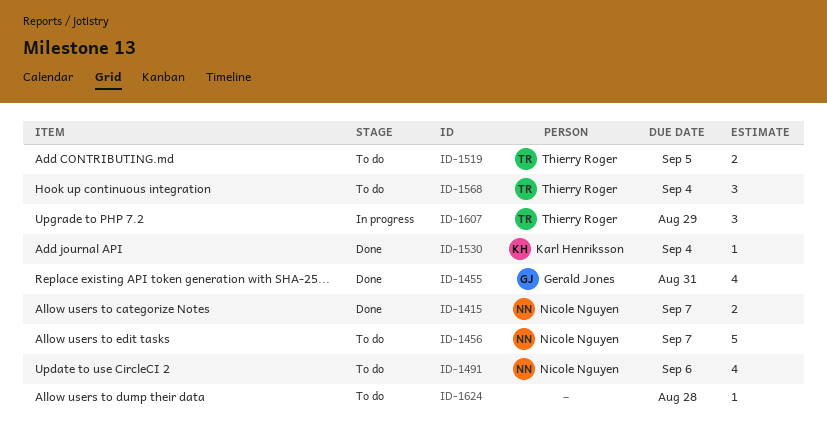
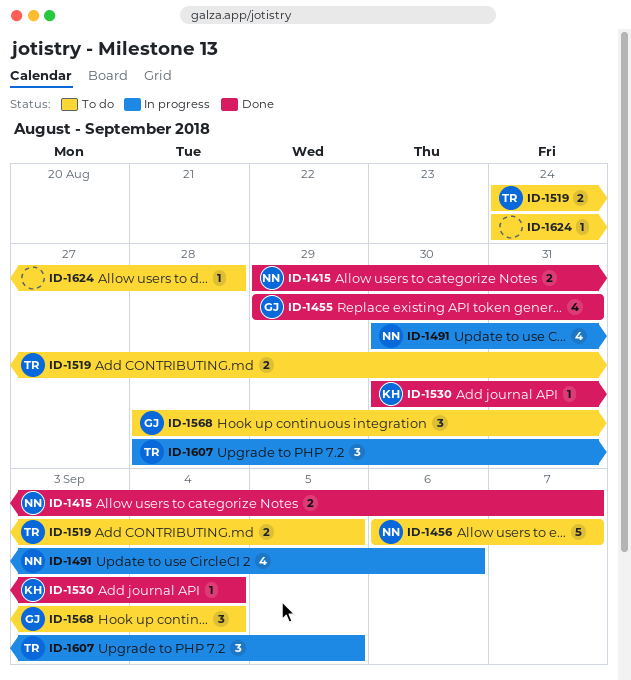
ID-1491, status: To do -> In progress
ID-1568, owner: Thierry Roger -> Gerald Jones
ID-1607, due: Aug 29 -> Sep 5

